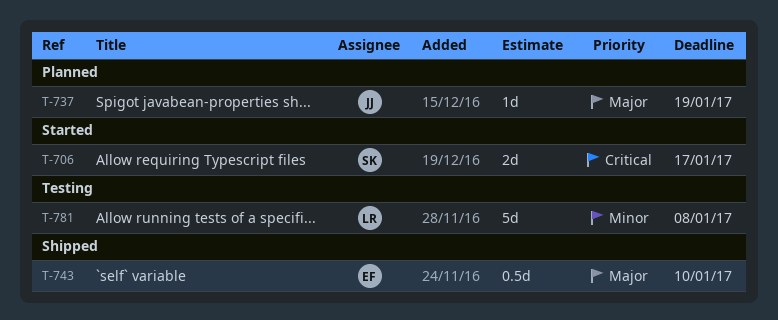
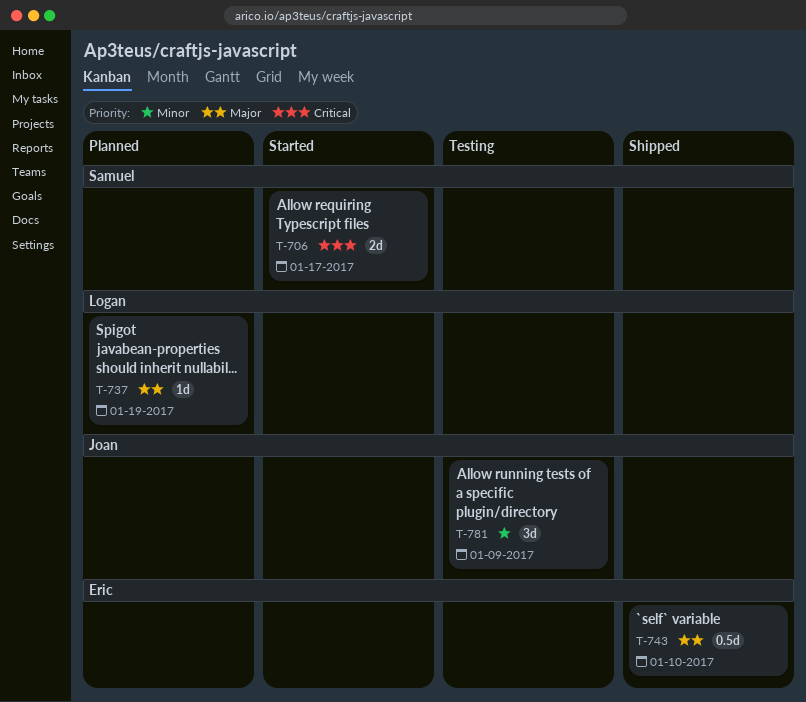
T-737, owner: Joan -> Logan
T-781, owner: Logan -> Joan
T-781, estimate: 5d -> 3d
T-781, due: Jan 8 -> Jan 9

